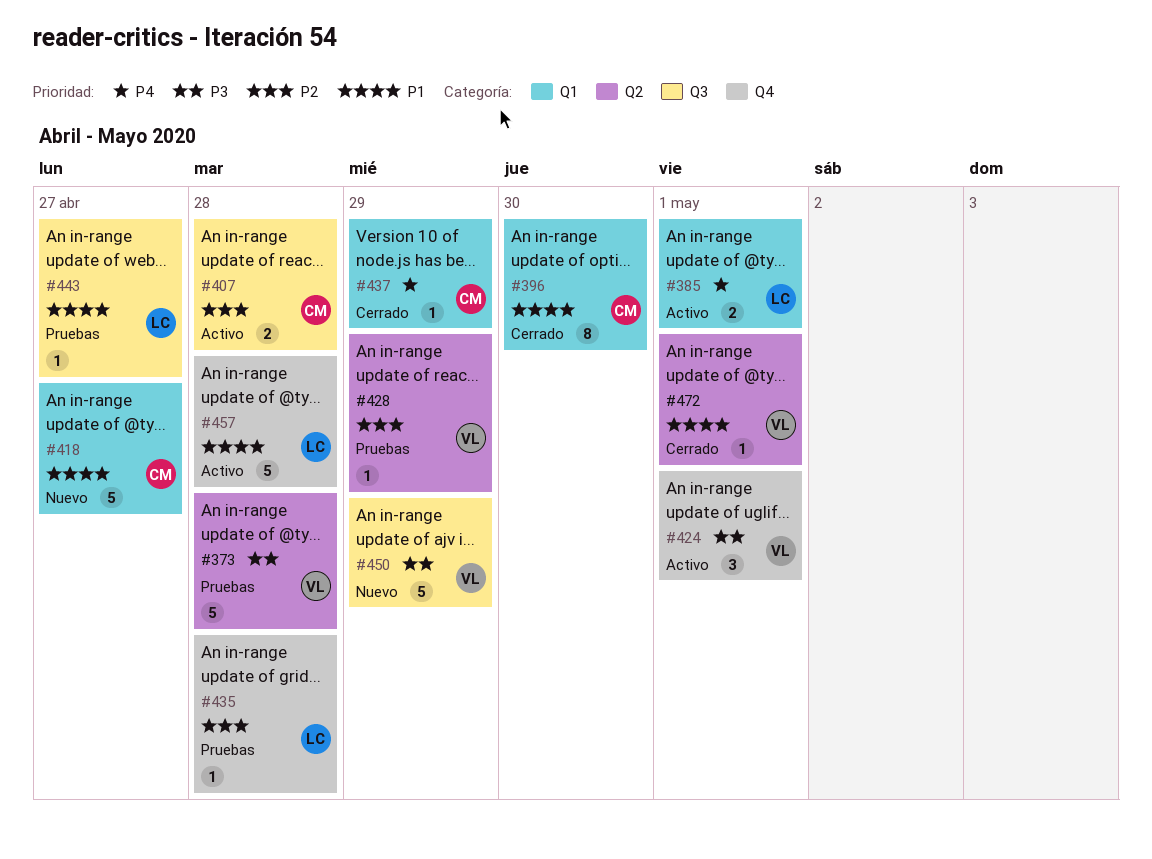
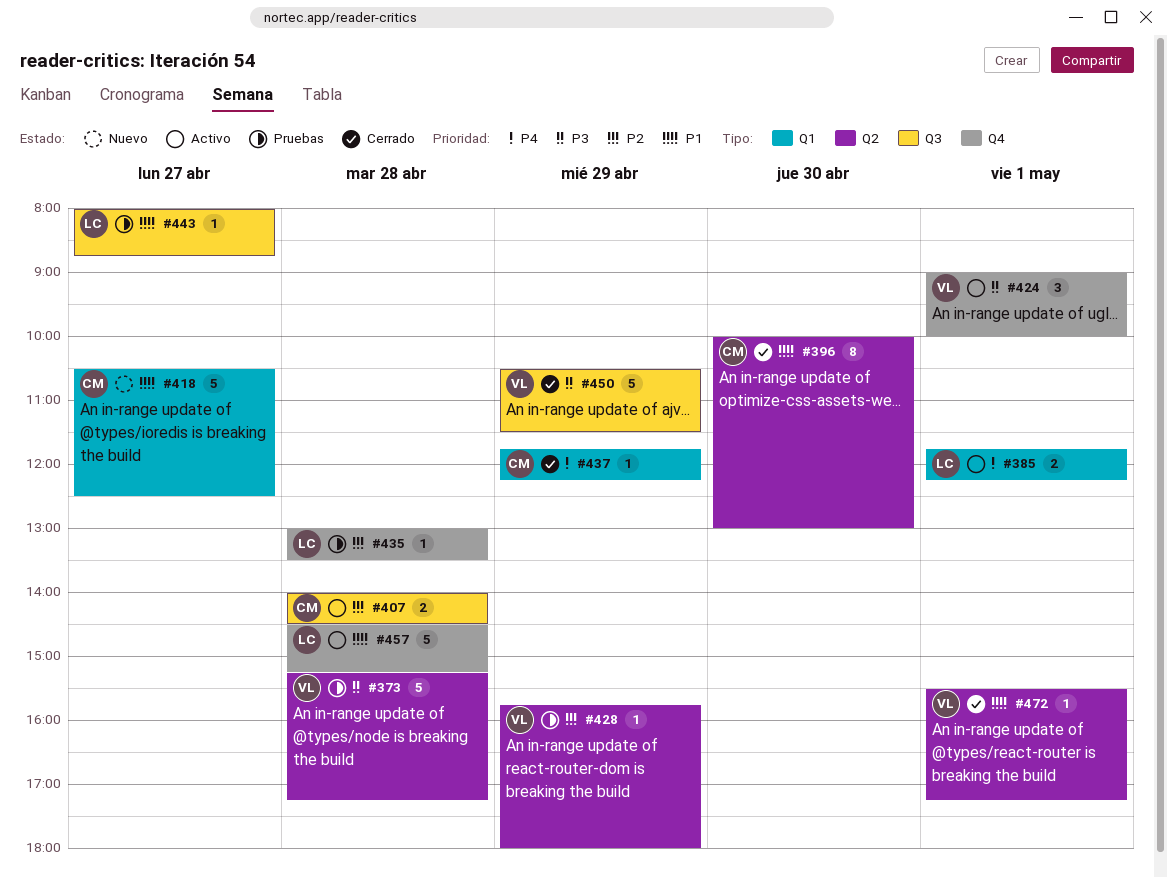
#396, label: Q1 -> Q2
#450, status: Nuevo -> Cerrado

